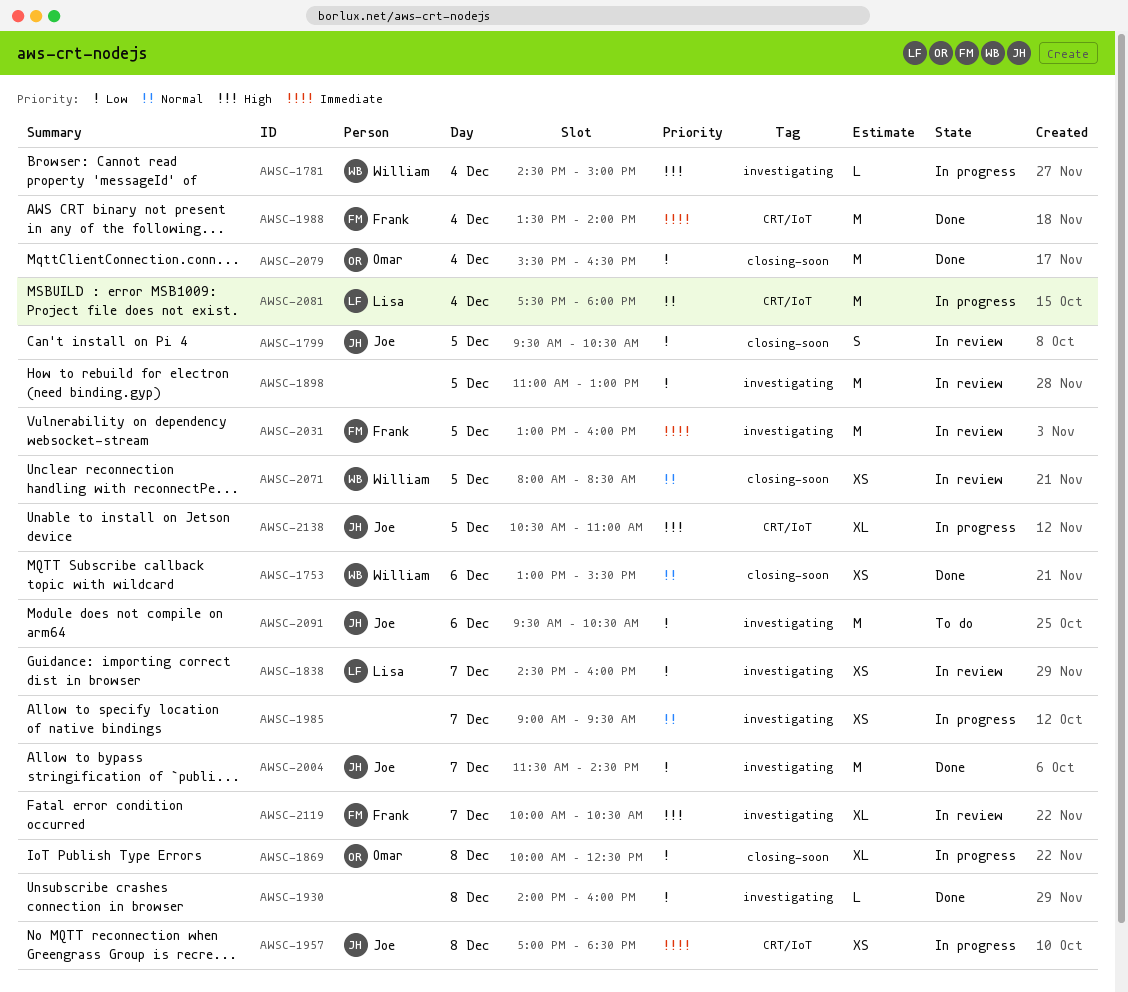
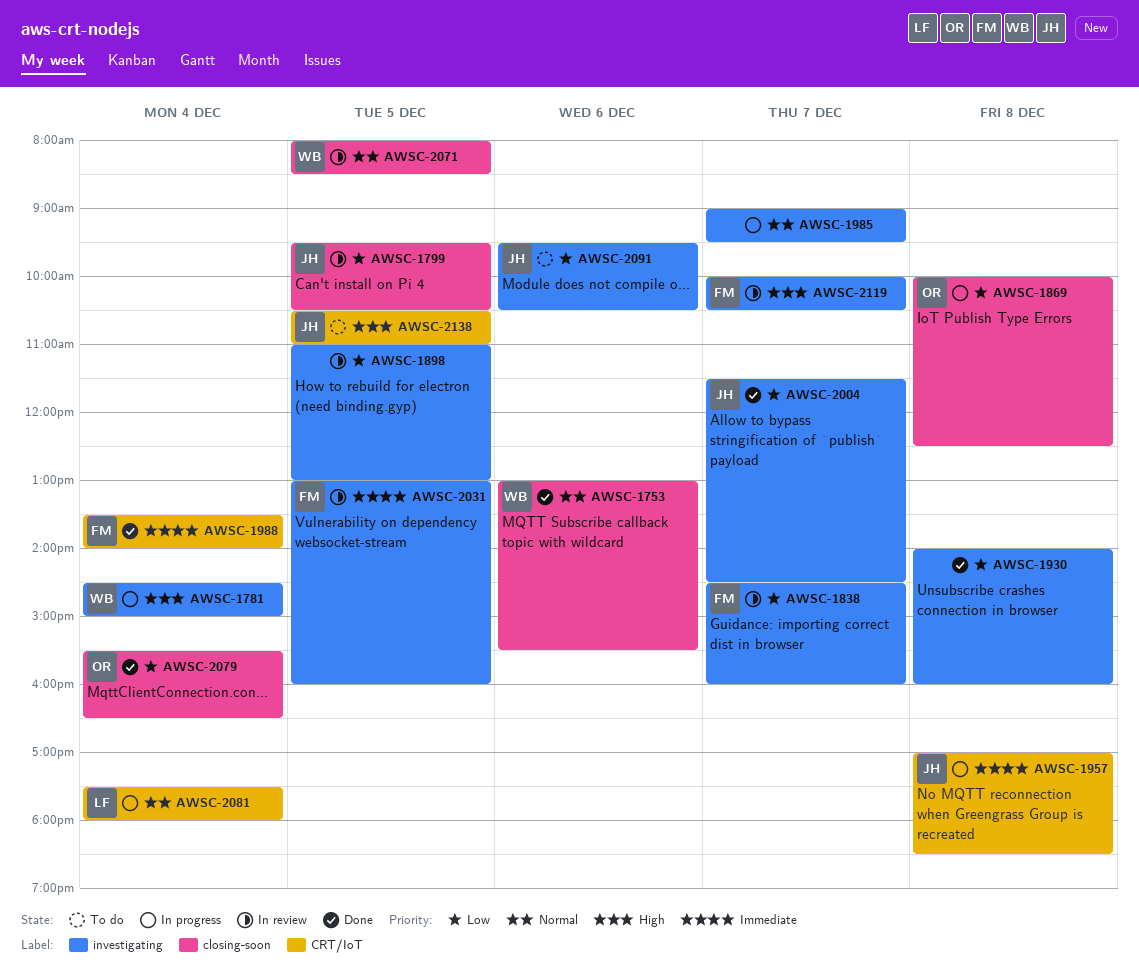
AWSC-1838, owner: Lisa -> Frank
AWSC-2138, status: In progress -> To do

